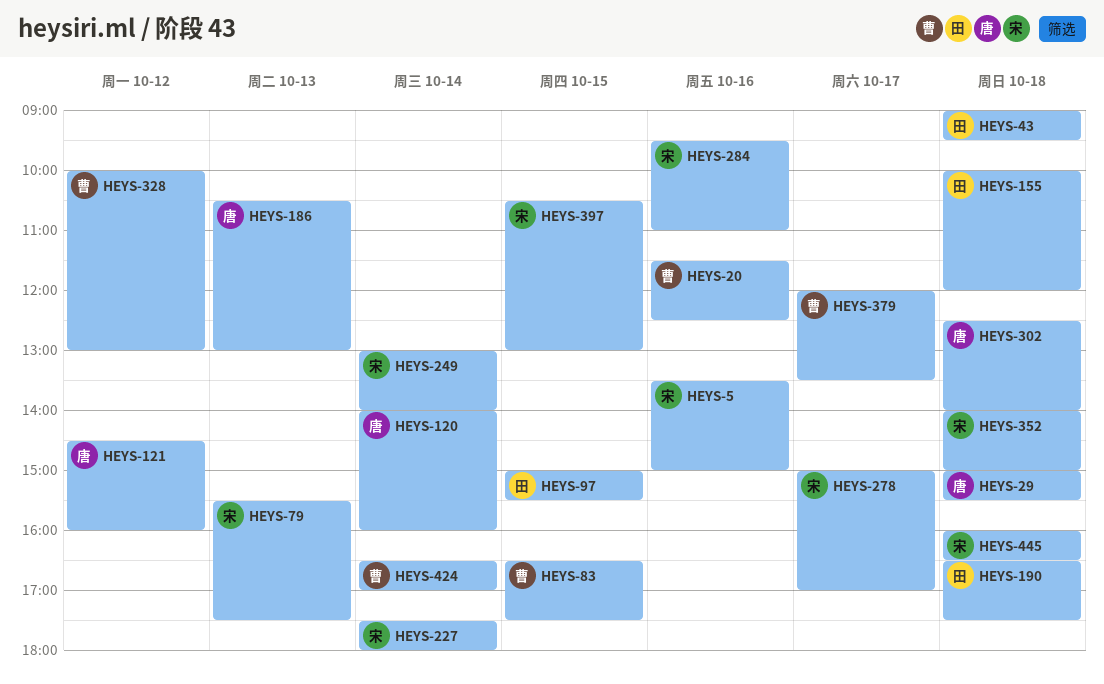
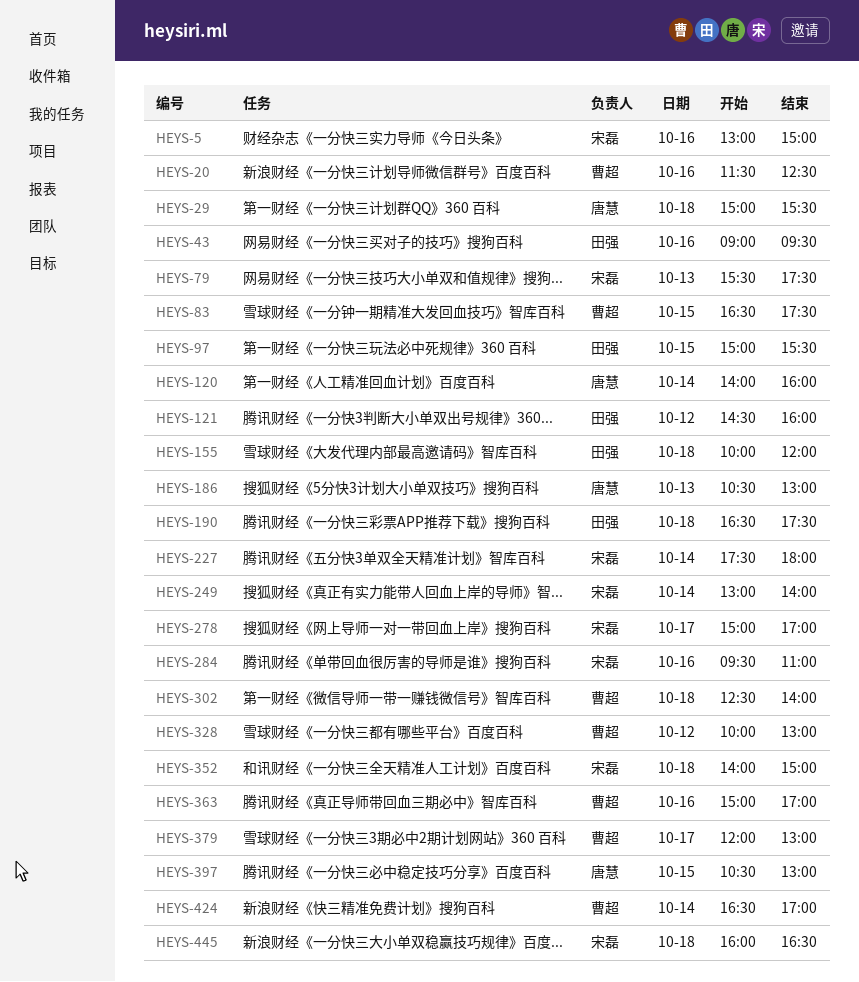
HEYS-5, begins: 13:30 -> 13:00
HEYS-43, day: Oct 18 -> Oct 16
HEYS-121, owner: 唐慧 -> 田强
HEYS-302, owner: 唐慧 -> 曹超
HEYS-363: none -> present
HEYS-379, ends: 13:30 -> 13:00
HEYS-397, owner: 宋磊 -> 唐慧

